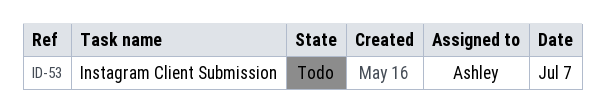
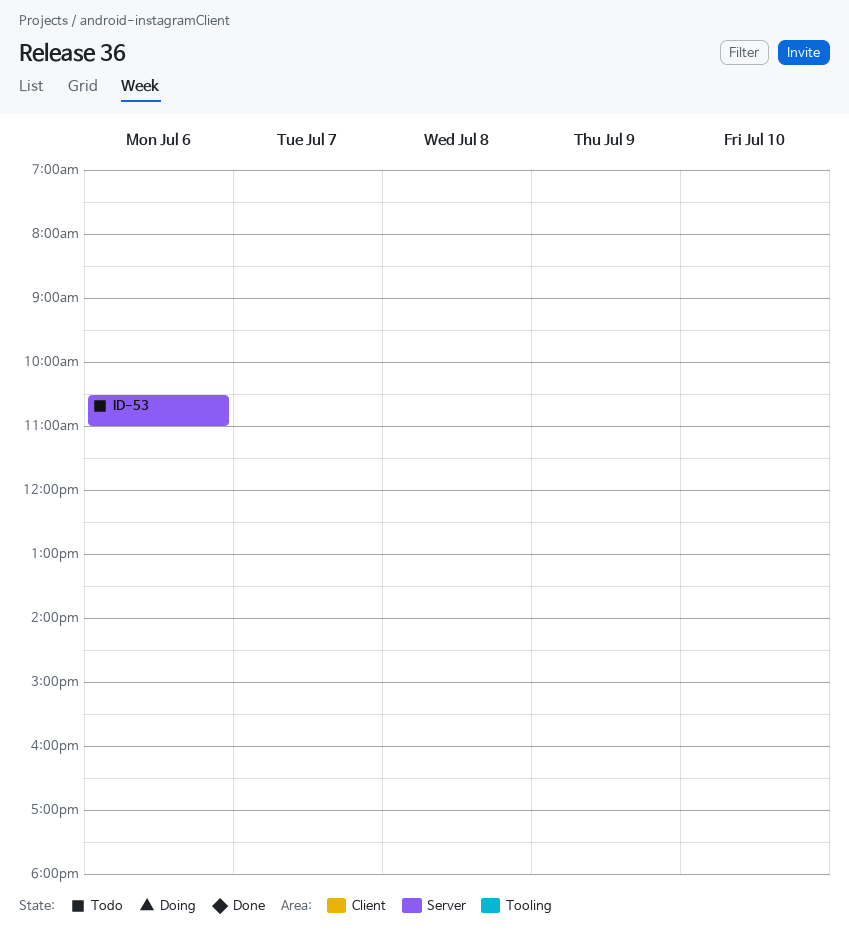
ID-53, day: Jul 7 -> Jul 6

